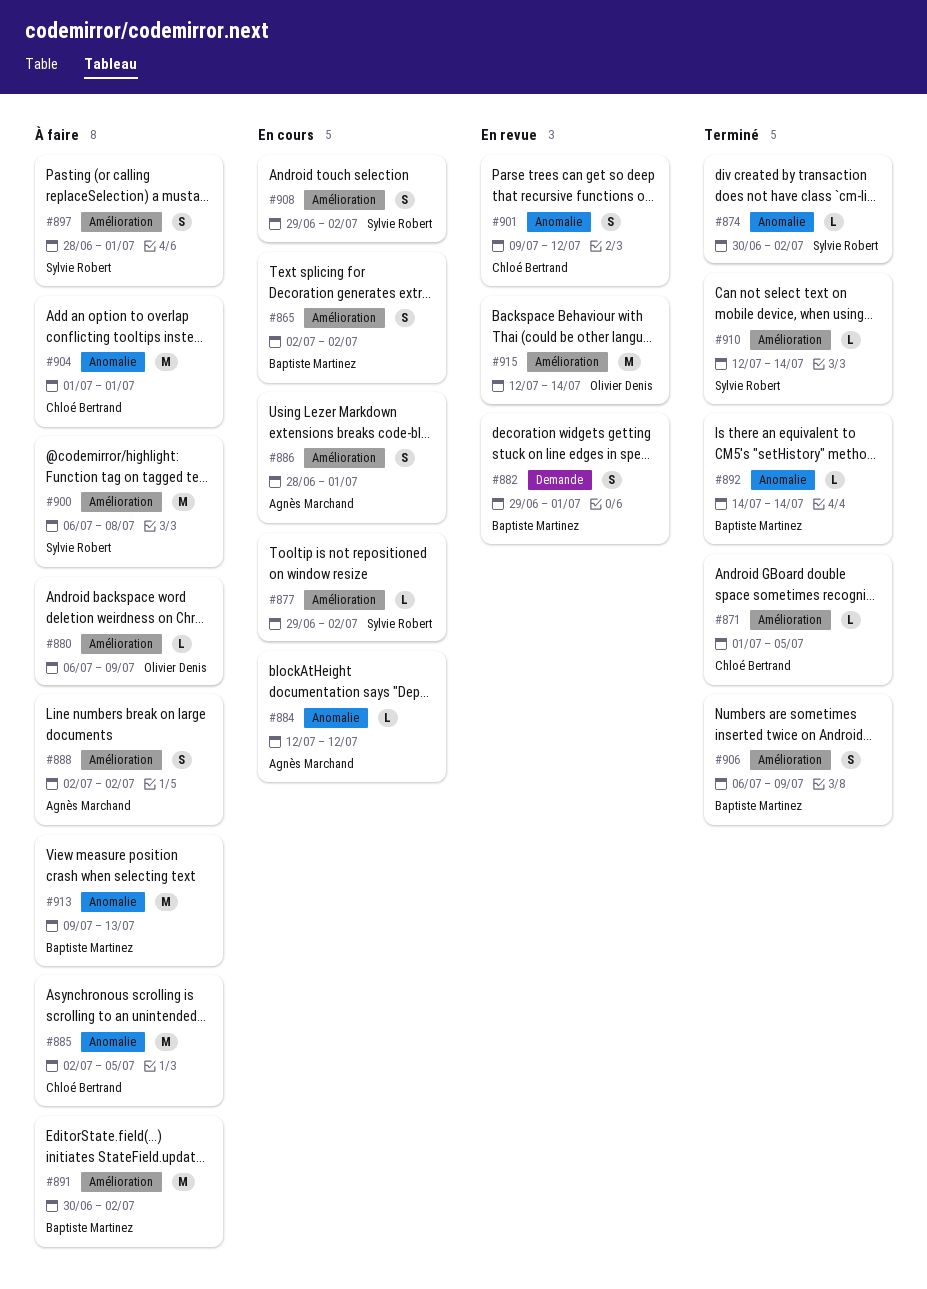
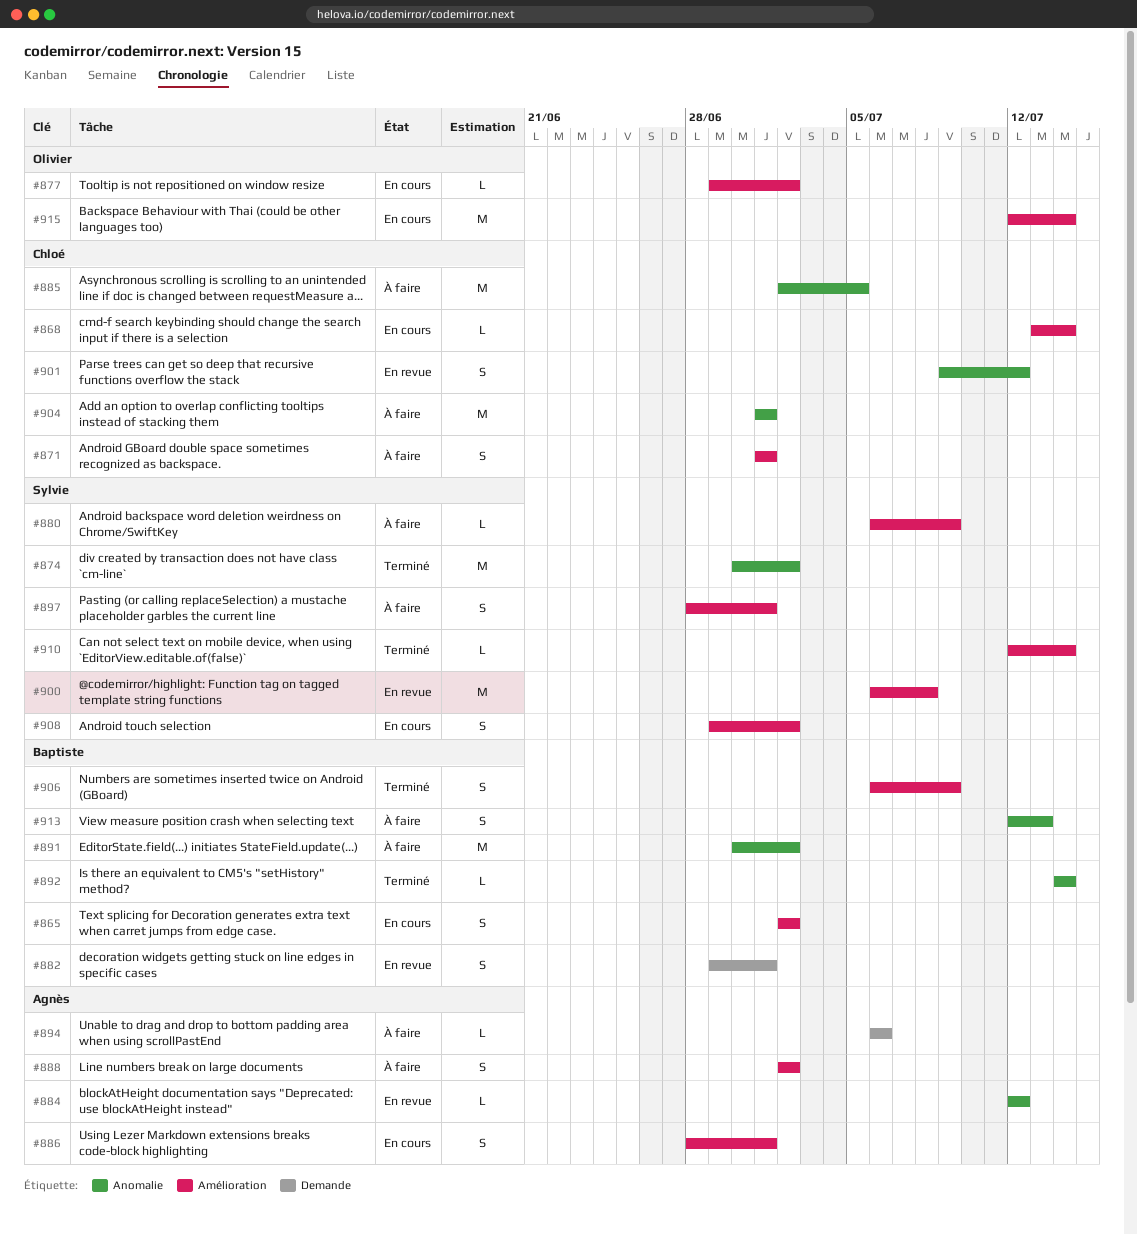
#868: none -> present
#871, status: Terminé -> À faire
#871, estimate: L -> S
#871, due: Jul 5 -> Jul 1
#874, estimate: L -> M
#877, owner: Sylvie Robert -> Olivier Denis
#880, owner: Olivier Denis -> Sylvie Robert
#884, status: En cours -> En revue
#891, label: Amélioration -> Anomalie
#894: none -> present
#900, status: À faire -> En revue
#913, estimate: M -> S
#913, start: Jul 9 -> Jul 12
#915, status: En revue -> En cours

